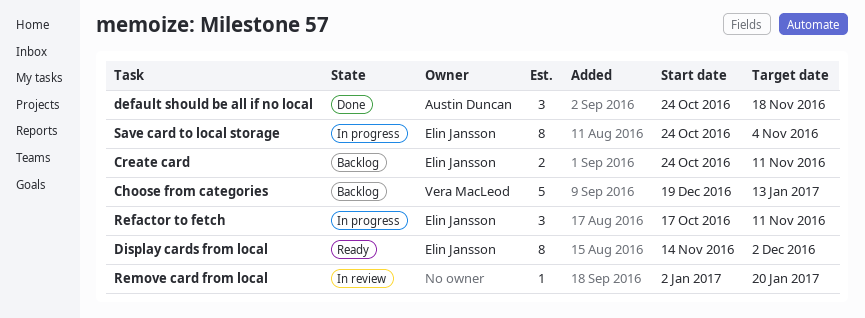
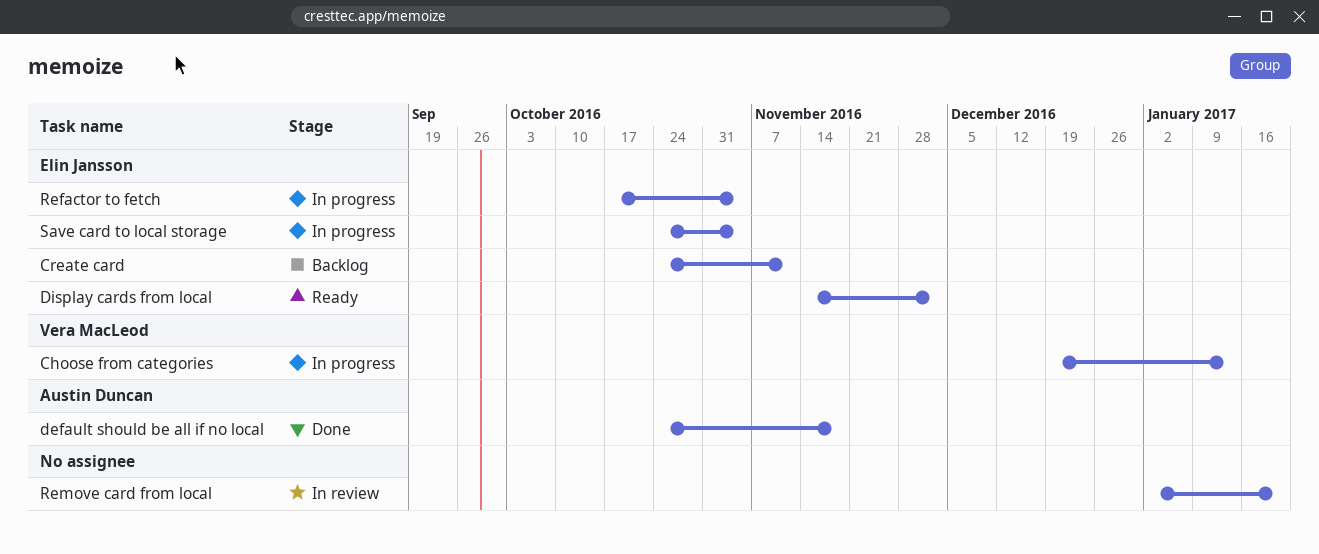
Choose from categories, status: Backlog -> In progress
Refactor to fetch, due: Nov 11 -> Nov 4

